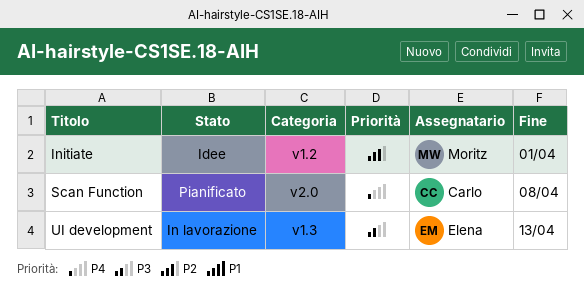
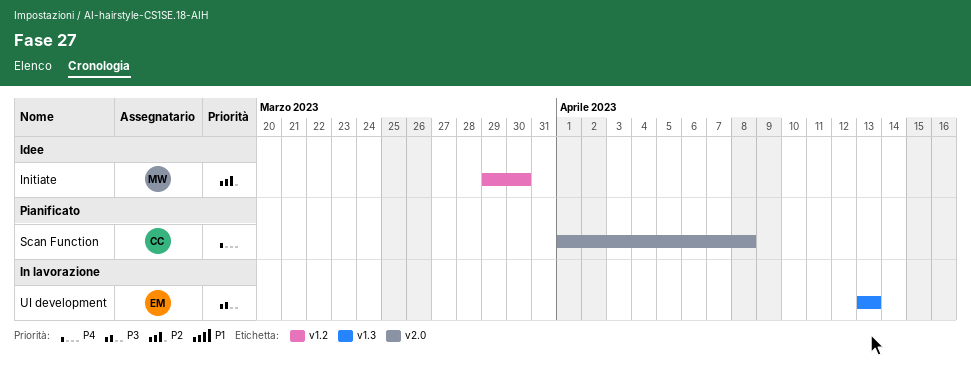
Initiate, due: Apr 1 -> Mar 30

